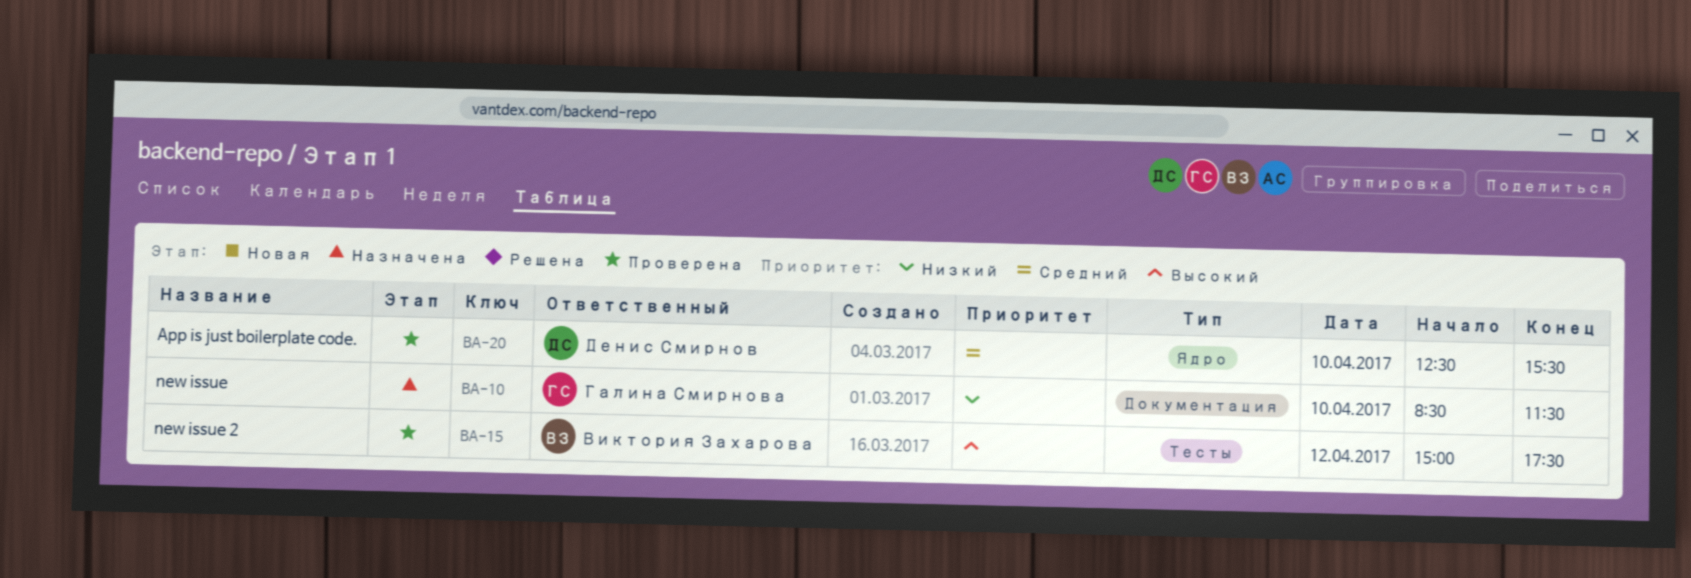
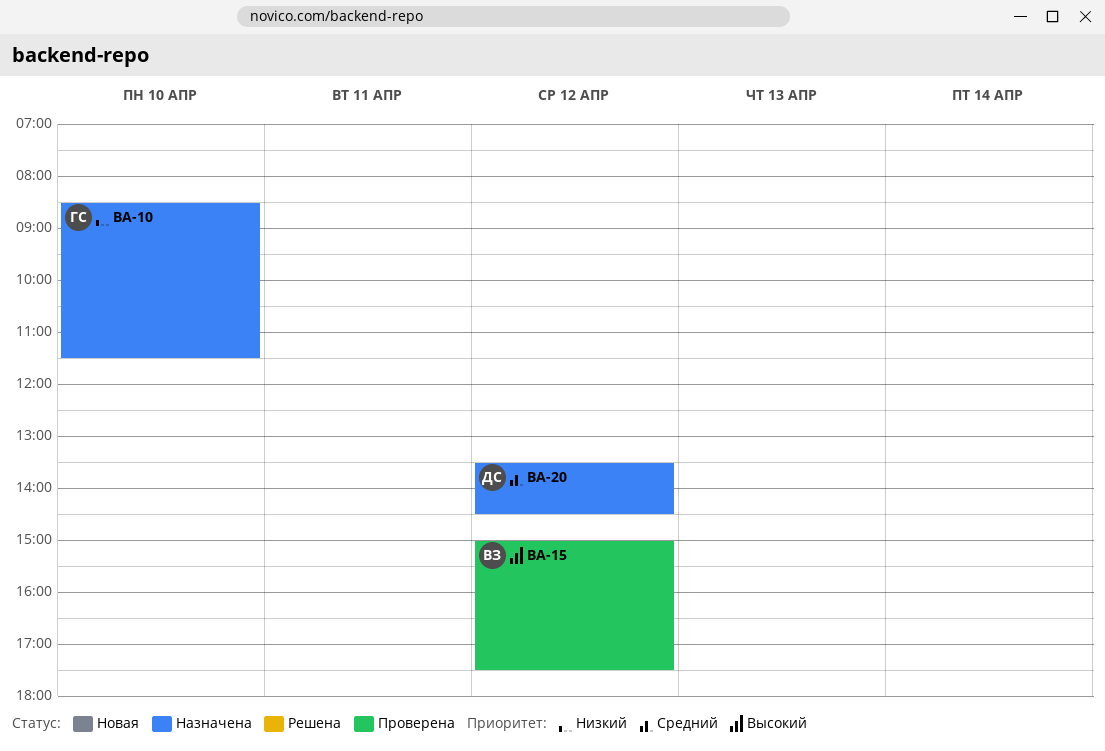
BA-20, status: Проверена -> Назначена
BA-20, day: Apr 10 -> Apr 12
BA-20, begins: 12:30 -> 13:30
BA-20, ends: 15:30 -> 14:30

